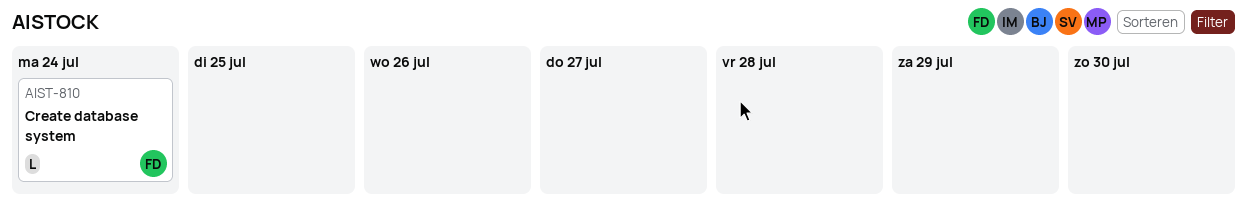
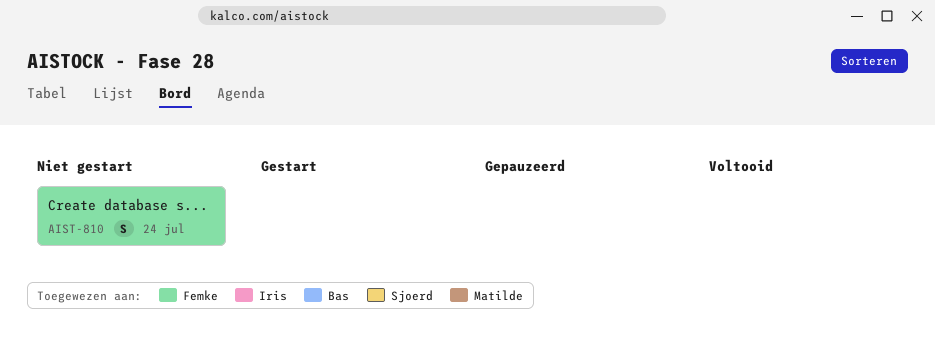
AIST-810, estimate: L -> S

